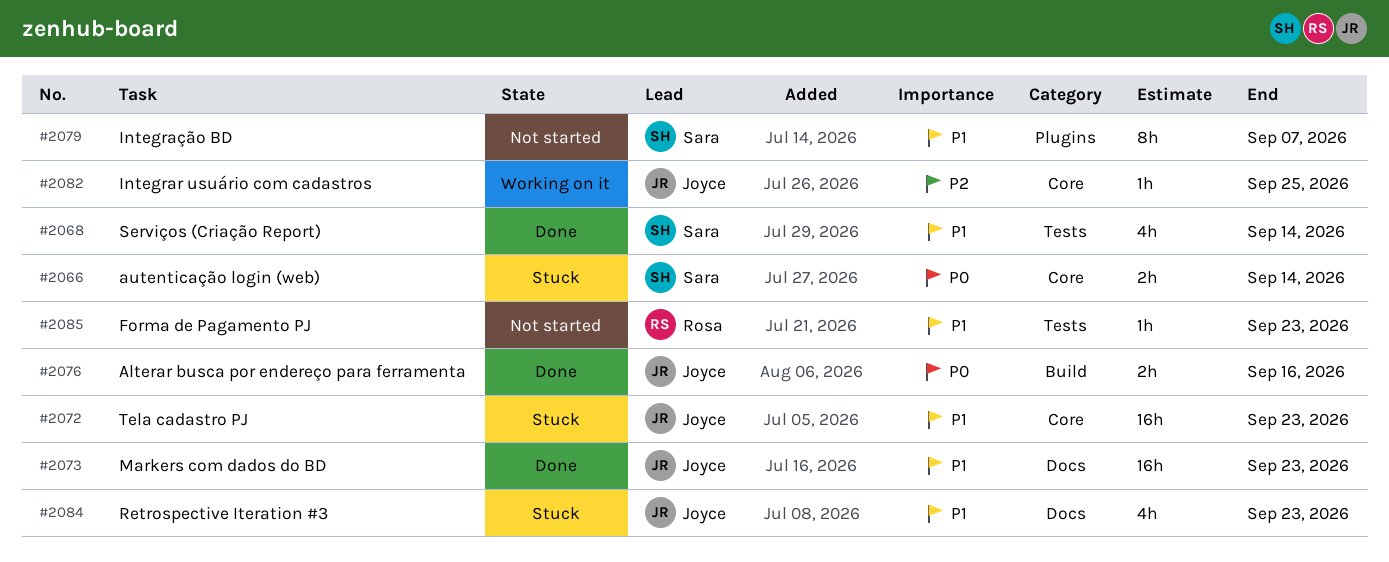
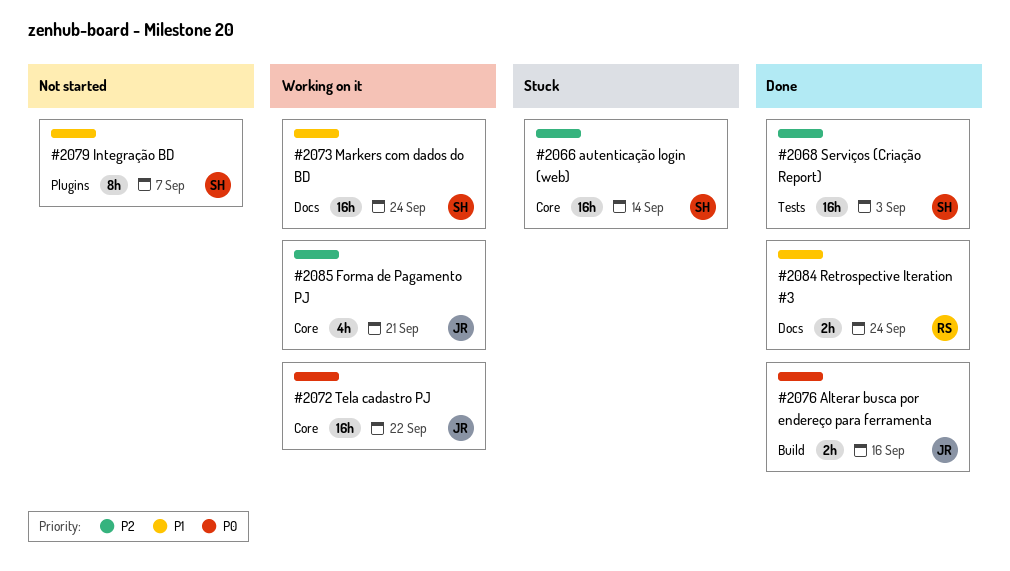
#2066, priority: P0 -> P2
#2066, estimate: 2h -> 16h
#2068, priority: P1 -> P2
#2068, estimate: 4h -> 16h
#2068, due: Sep 14 -> Sep 3
#2072, status: Stuck -> Working on it
#2072, priority: P1 -> P0
#2072, due: Sep 23 -> Sep 22
#2073, status: Done -> Working on it
#2073, owner: Joyce -> Sara
#2073, due: Sep 23 -> Sep 24
#2082: present -> none
#2084, status: Stuck -> Done
#2084, owner: Joyce -> Rosa
#2084, estimate: 4h -> 2h
#2084, due: Sep 23 -> Sep 24
#2085, status: Not started -> Working on it
#2085, owner: Rosa -> Joyce
#2085, priority: P1 -> P2
#2085, label: Tests -> Core
#2085, estimate: 1h -> 4h
#2085, due: Sep 23 -> Sep 21

